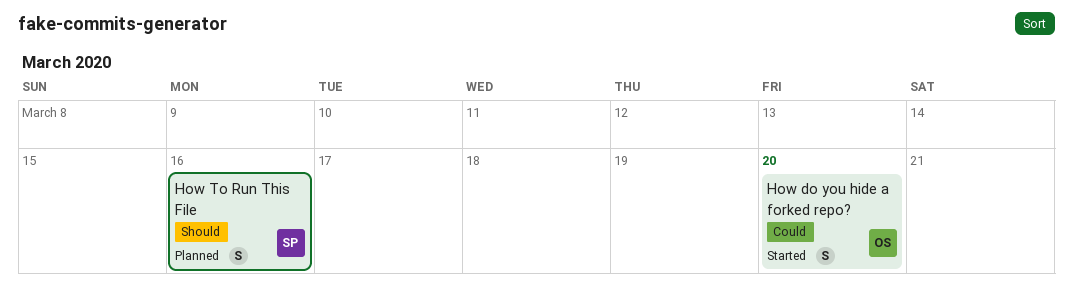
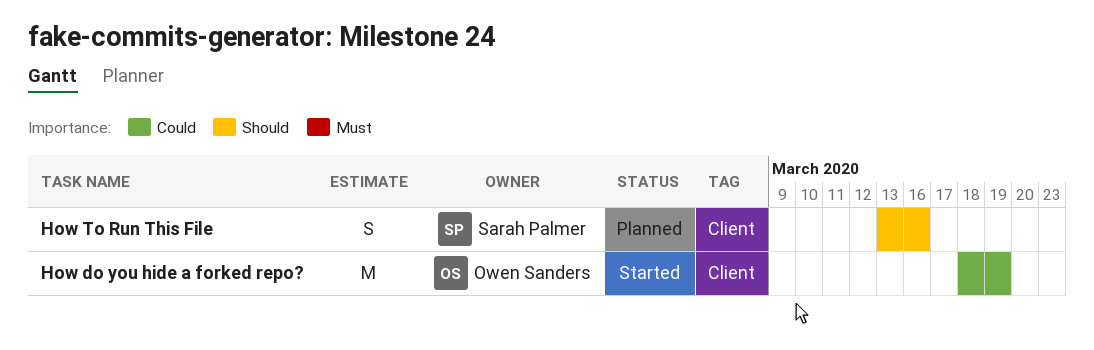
How do you hide a forked repo?, estimate: S -> M
How do you hide a forked repo?, due: Mar 20 -> Mar 19

